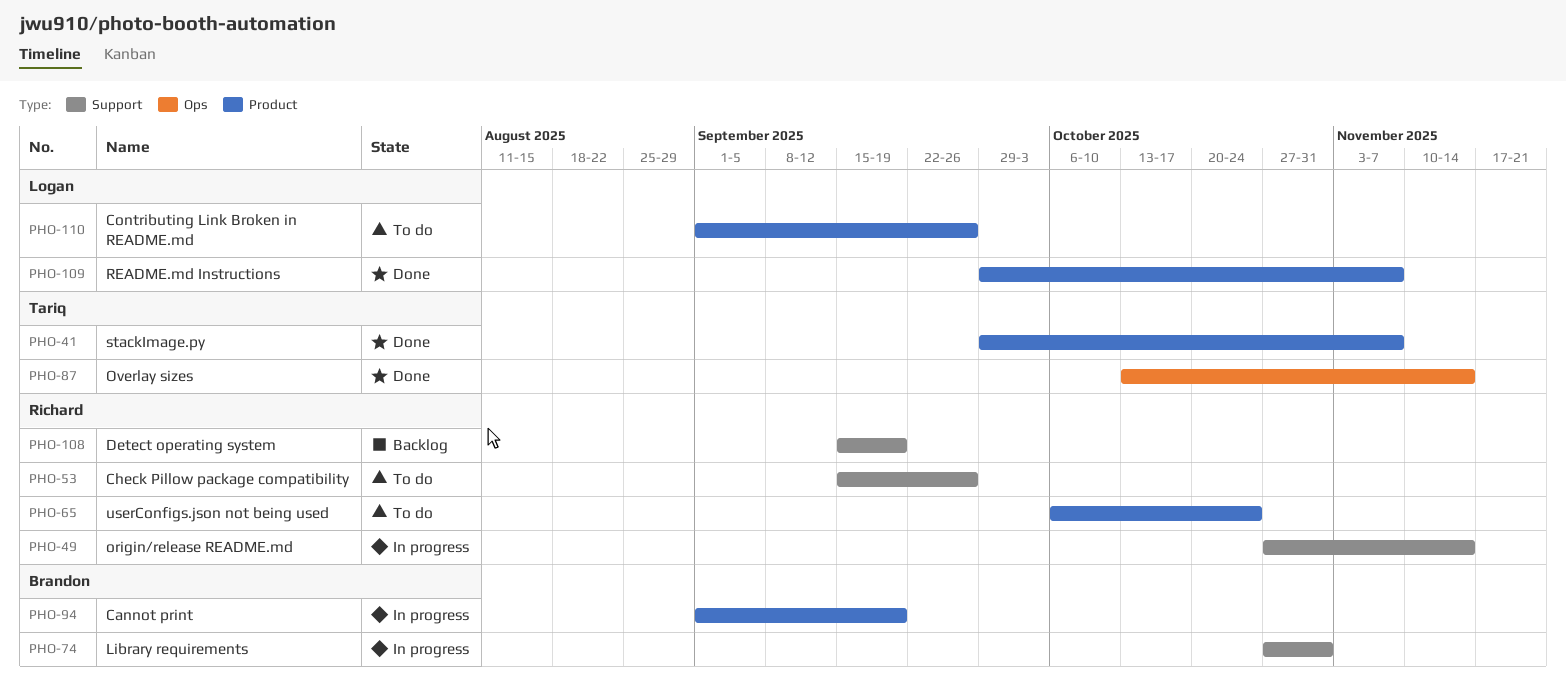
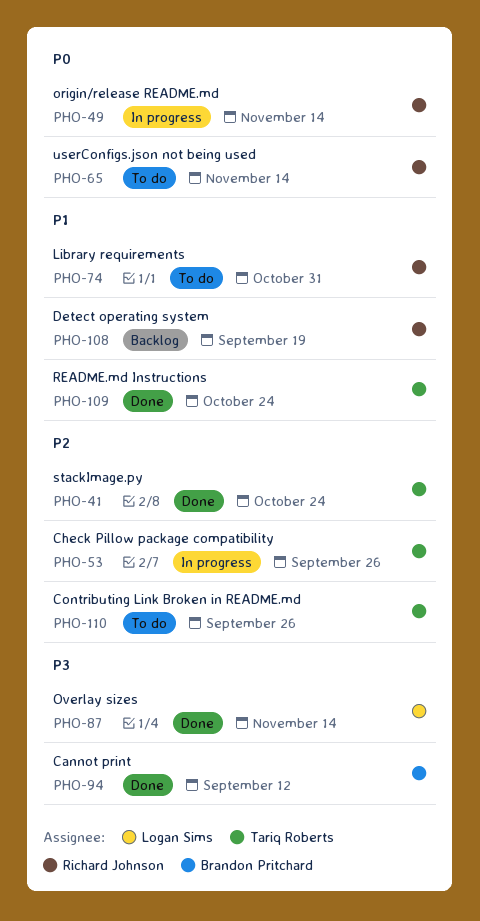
PHO-41, due: Nov 7 -> Oct 24
PHO-53, status: To do -> In progress
PHO-53, owner: Richard Johnson -> Tariq Roberts
PHO-65, due: Oct 24 -> Nov 14
PHO-74, status: In progress -> To do
PHO-74, owner: Brandon Pritchard -> Richard Johnson
PHO-87, owner: Tariq Roberts -> Logan Sims
PHO-94, status: In progress -> Done
PHO-94, due: Sep 19 -> Sep 12
PHO-109, owner: Logan Sims -> Tariq Roberts
PHO-109, due: Nov 7 -> Oct 24
PHO-110, owner: Logan Sims -> Tariq Roberts

